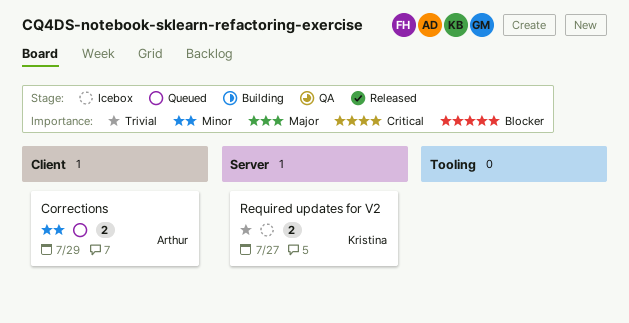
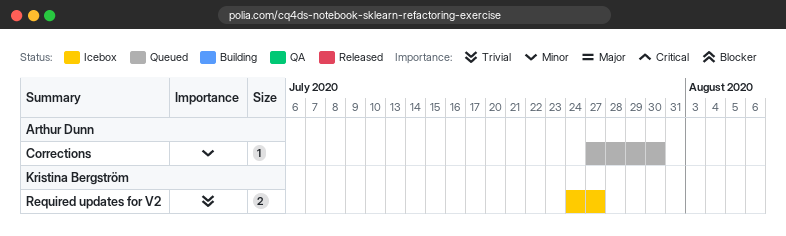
Corrections, estimate: 2 -> 1
Corrections, due: Jul 29 -> Jul 30

